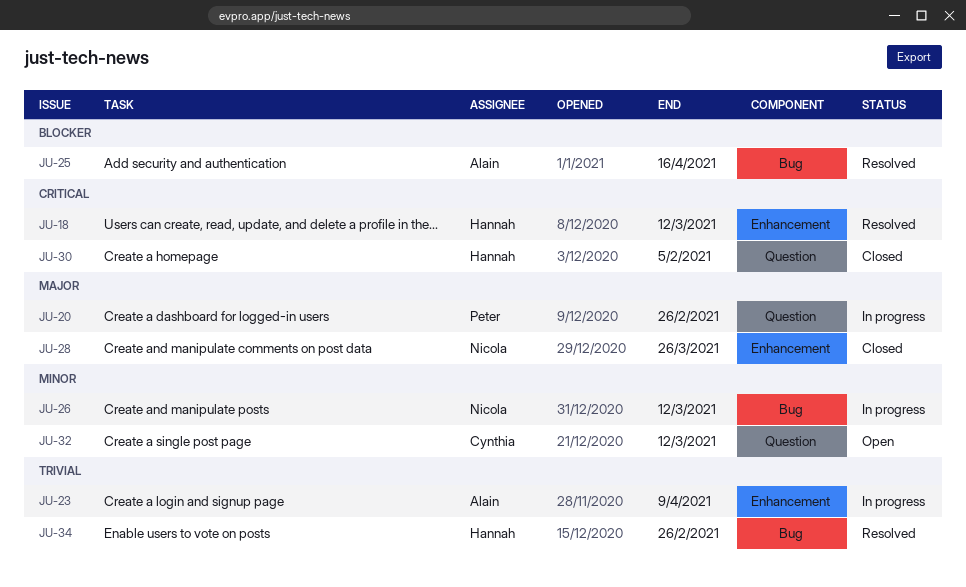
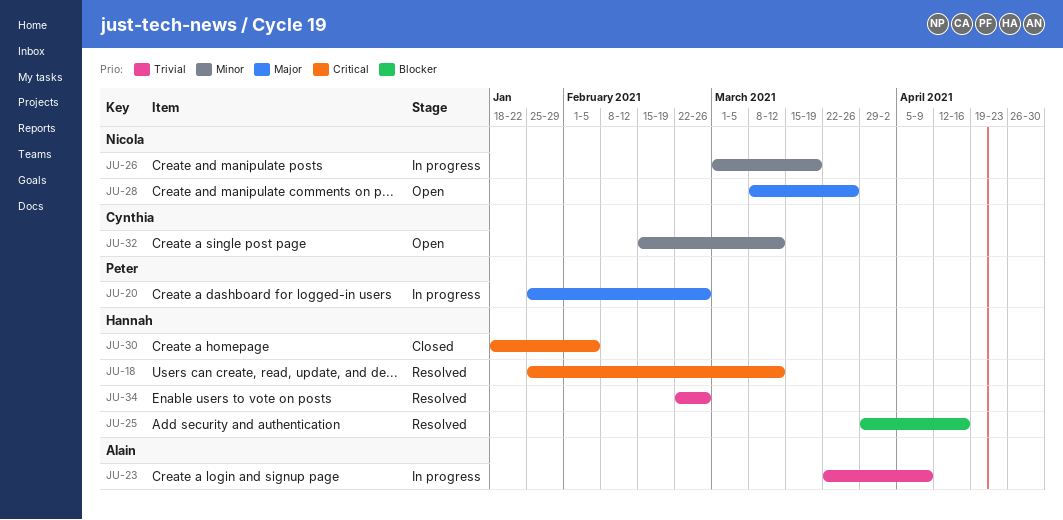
JU-25, owner: Alain -> Hannah
JU-26, due: Mar 12 -> Mar 19
JU-28, status: Closed -> Open

